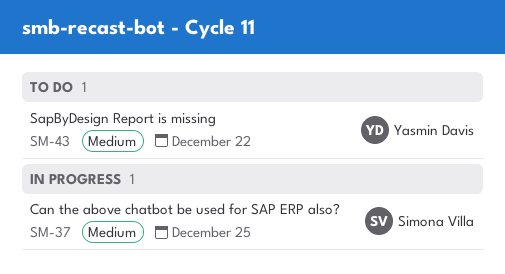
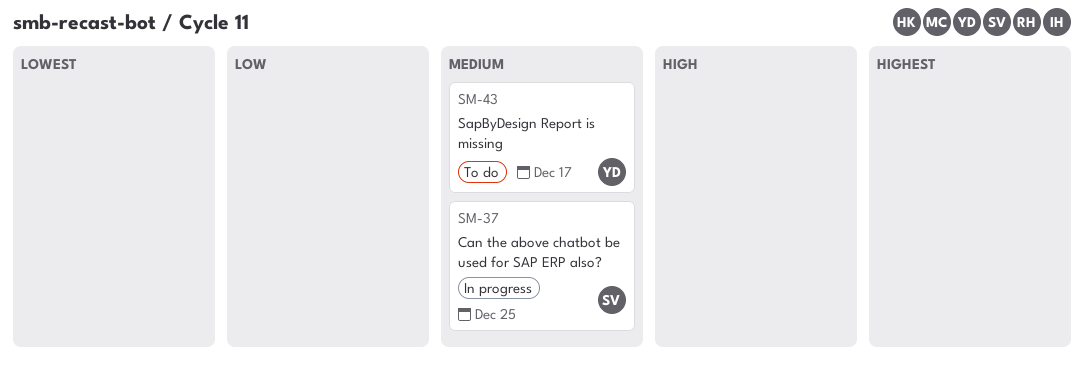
SM-43, due: Dec 22 -> Dec 17

